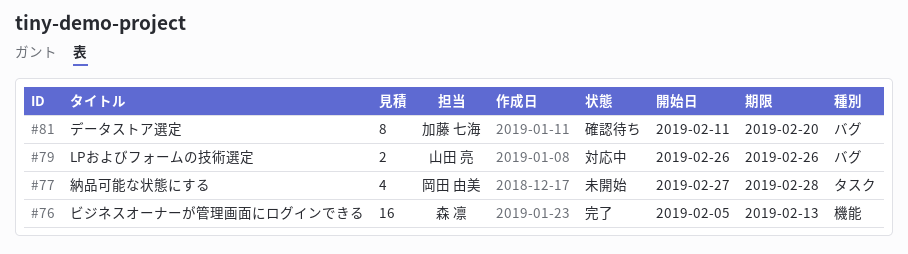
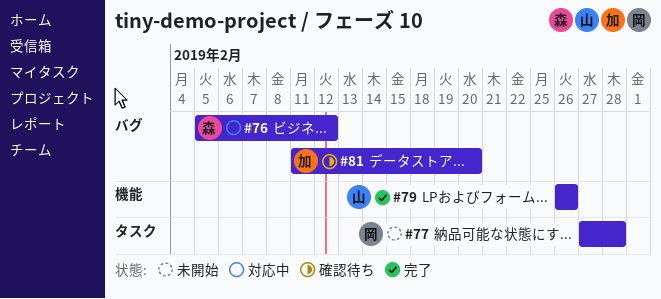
#76, status: 完了 -> 対応中
#76, label: 機能 -> バグ
#76, due: Feb 13 -> Feb 12
#79, status: 対応中 -> 完了
#79, label: バグ -> 機能

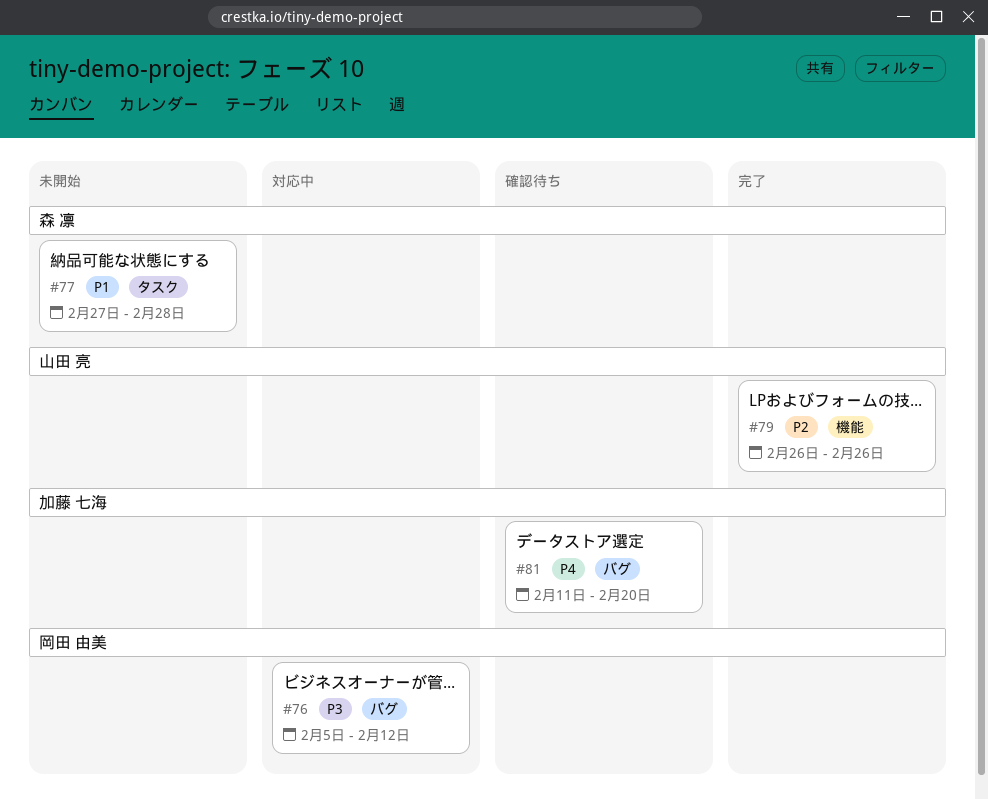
#76, owner: 森 凛 -> 岡田 由美
#77, owner: 岡田 由美 -> 森 凛

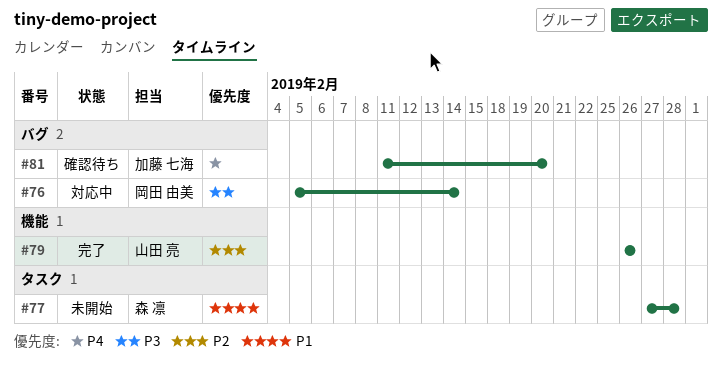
#76, due: Feb 12 -> Feb 14

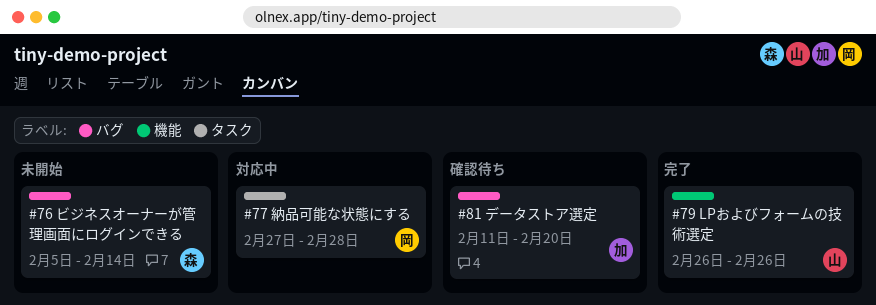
#76, status: 対応中 -> 未開始
#76, owner: 岡田 由美 -> 森 凛
#77, status: 未開始 -> 対応中
#77, owner: 森 凛 -> 岡田 由美

